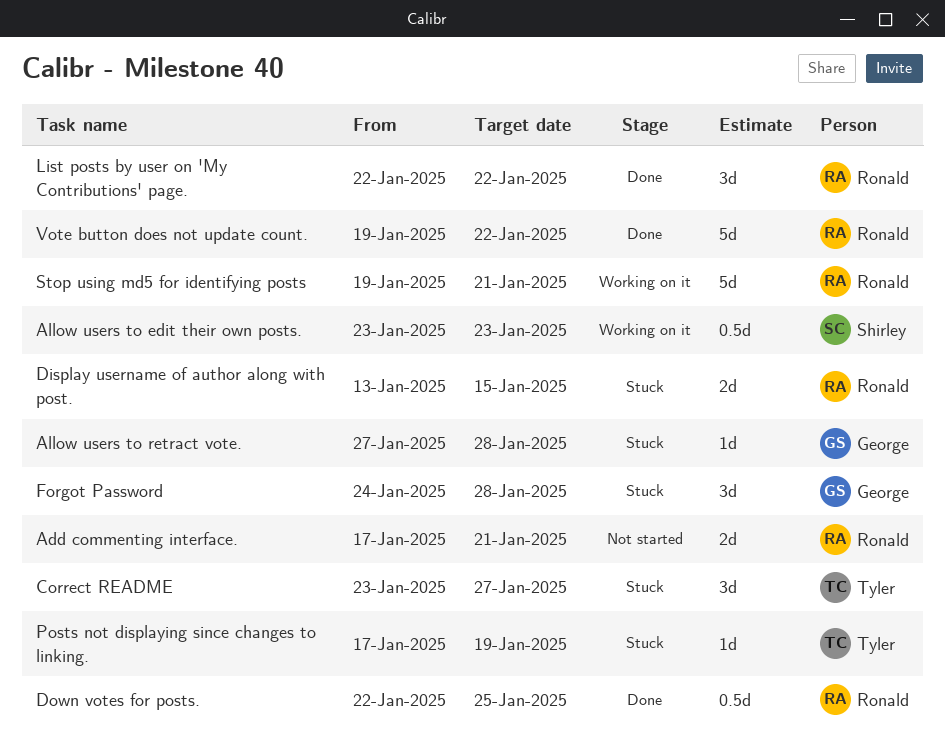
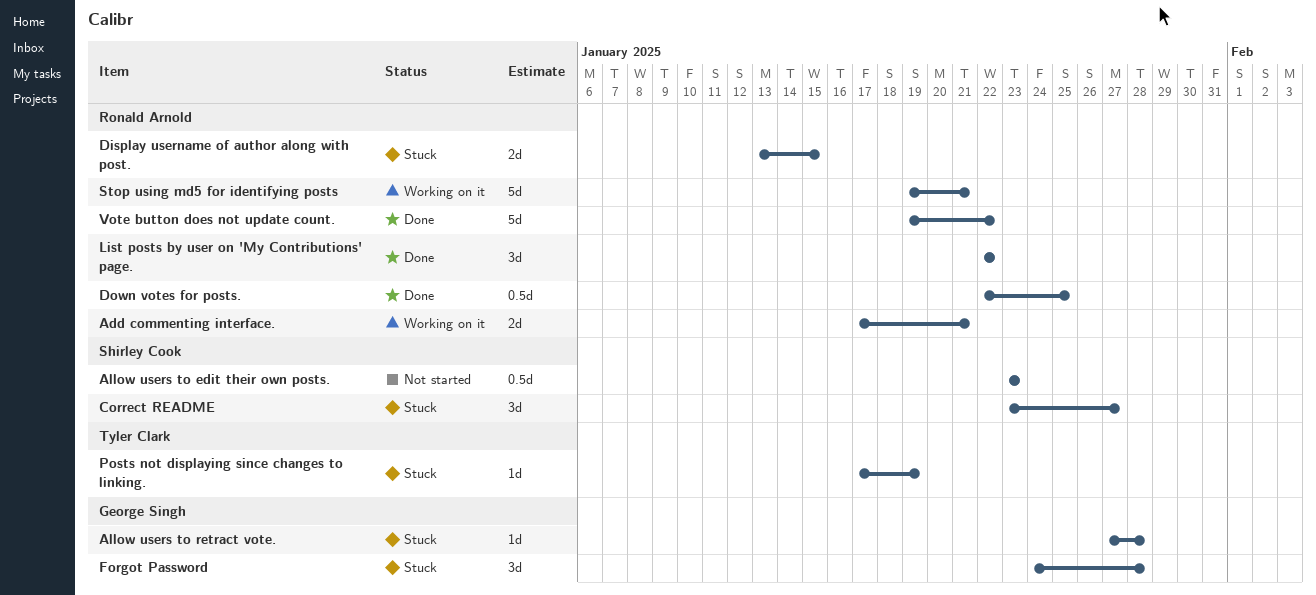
Add commenting interface., status: Not started -> Working on it
Allow users to edit their own posts., status: Working on it -> Not started
Correct README, owner: Tyler Clark -> Shirley Cook

